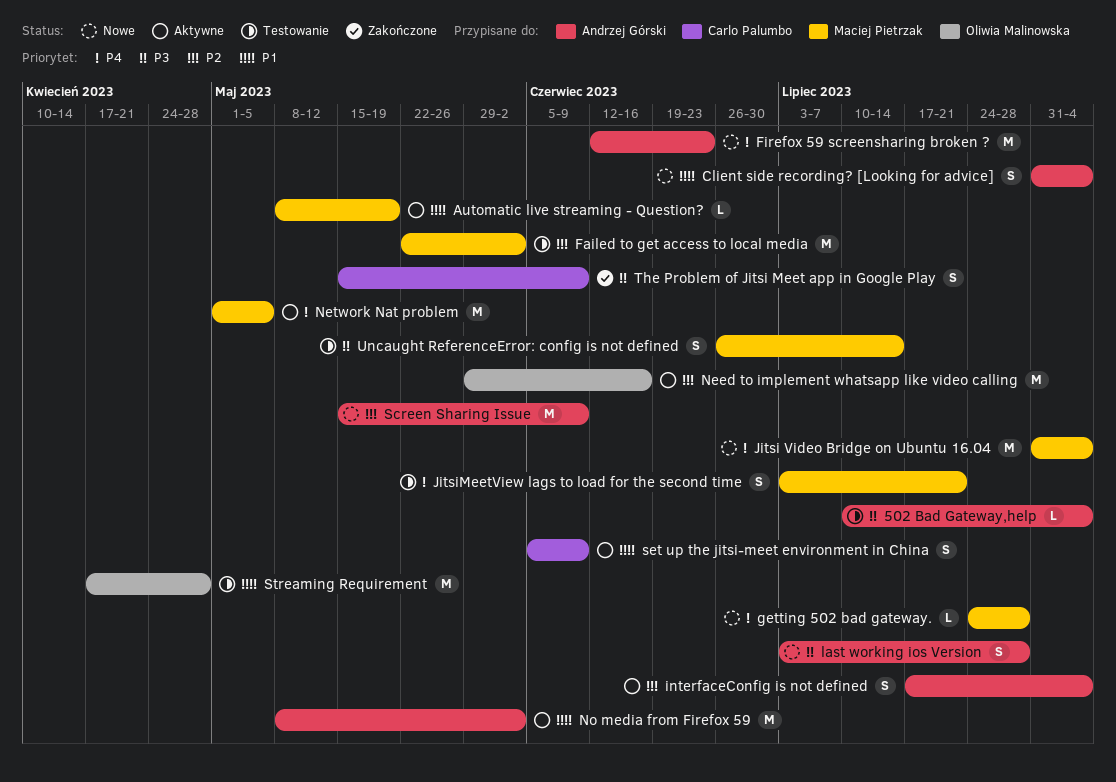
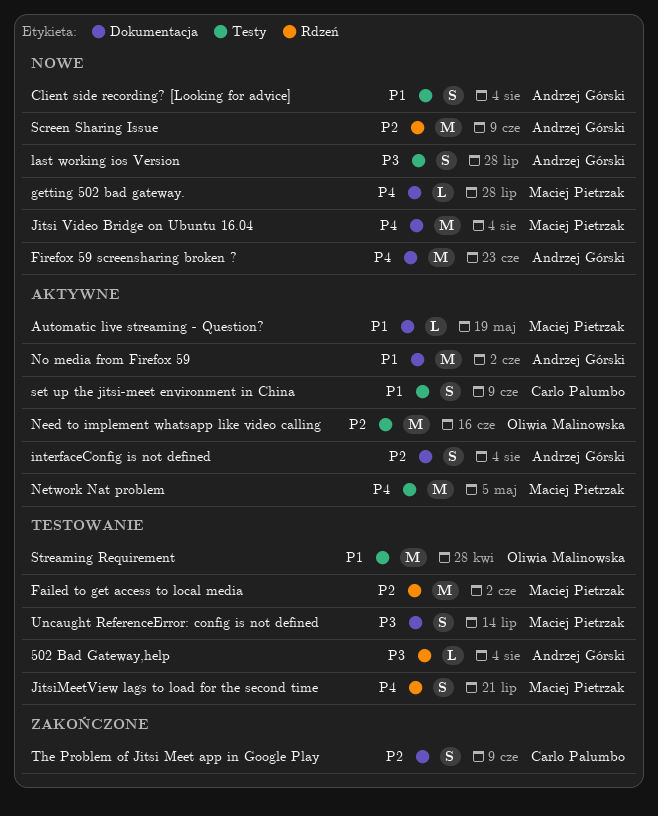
The Problem of Jitsi Meet app in Google Play, priority: P3 -> P2

